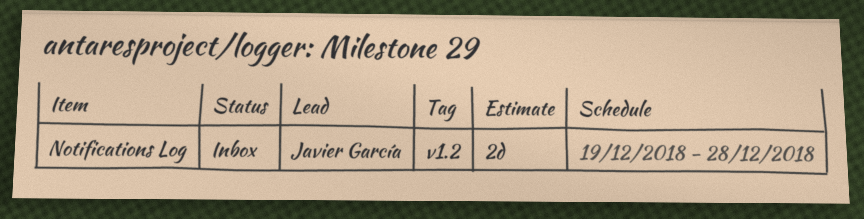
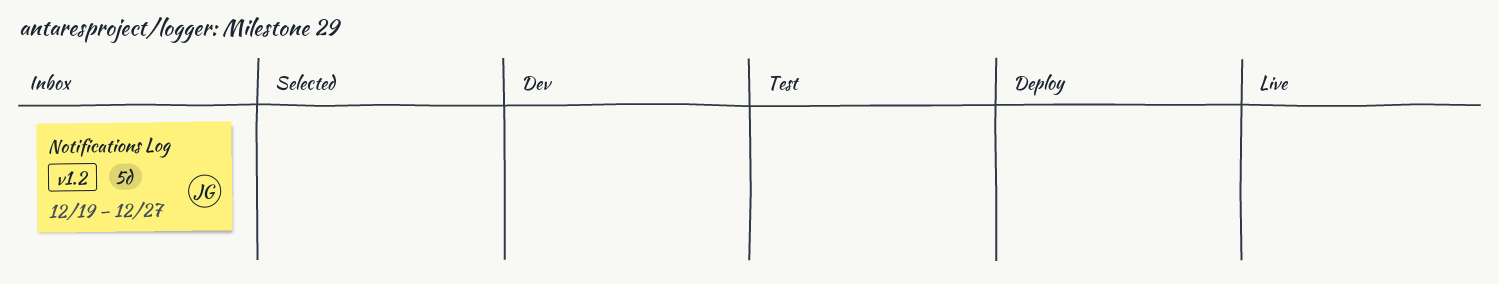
Notifications Log, estimate: 2d -> 5d
Notifications Log, due: Dec 28 -> Dec 27

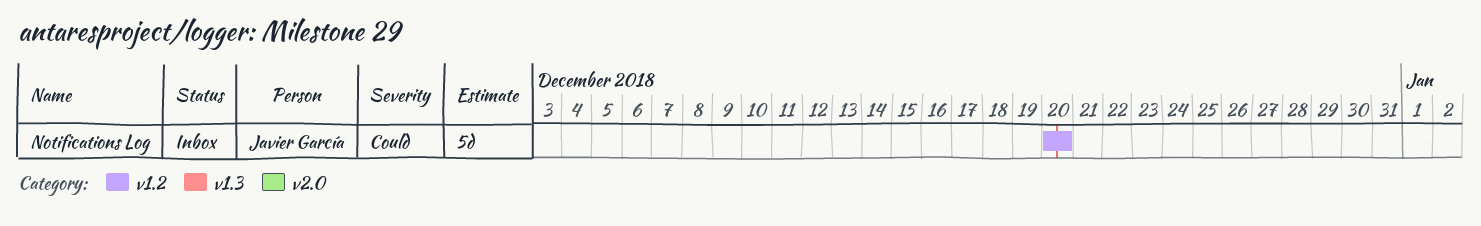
Notifications Log, start: Dec 19 -> Dec 20
Notifications Log, due: Dec 27 -> Dec 20

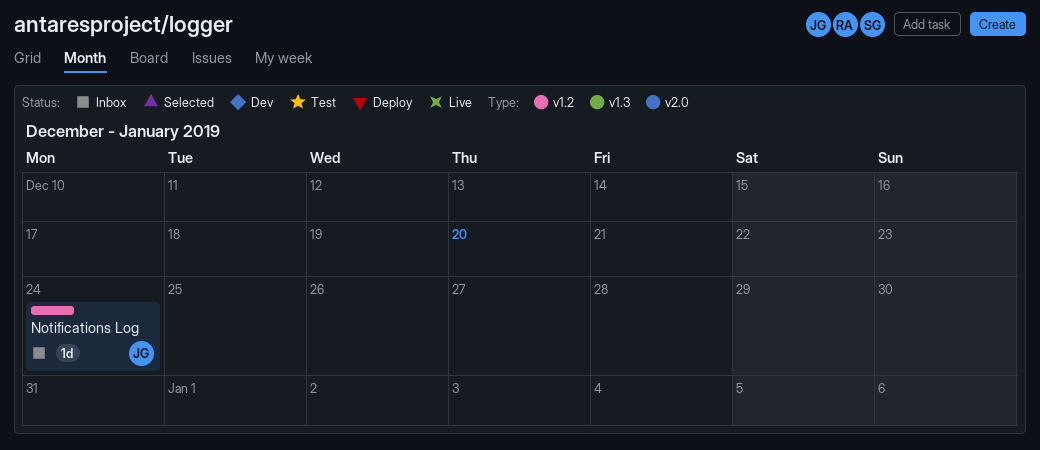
Notifications Log, estimate: 5d -> 1d
Notifications Log, due: Dec 20 -> Dec 24

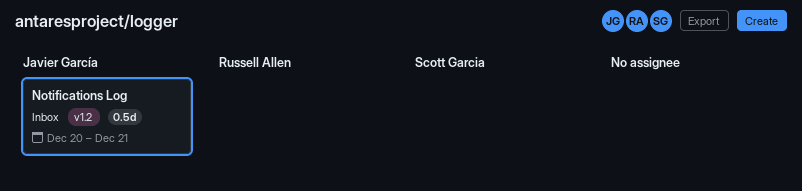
Notifications Log, estimate: 1d -> 0.5d
Notifications Log, due: Dec 24 -> Dec 21

